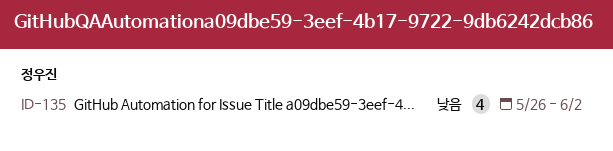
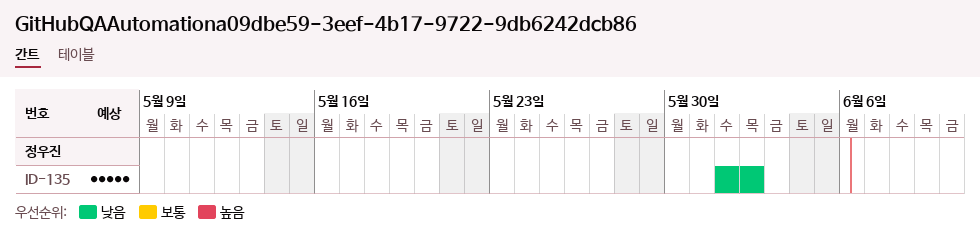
ID-135, estimate: 4 -> 5
ID-135, start: May 26 -> Jun 1

